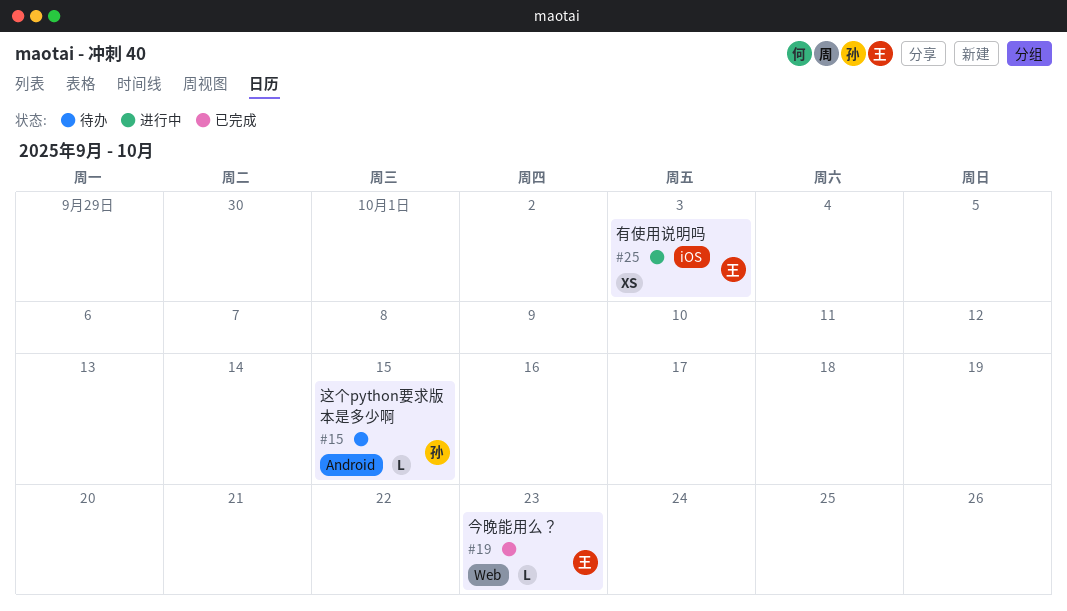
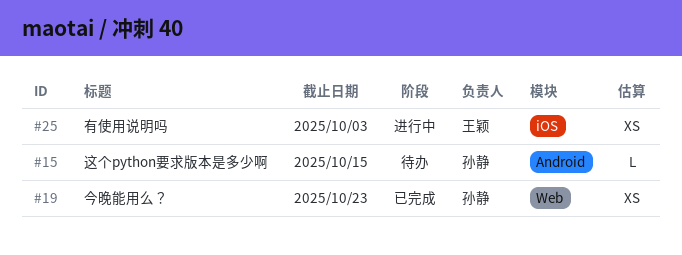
#19, owner: 王颖 -> 孙静
#19, estimate: L -> XS

